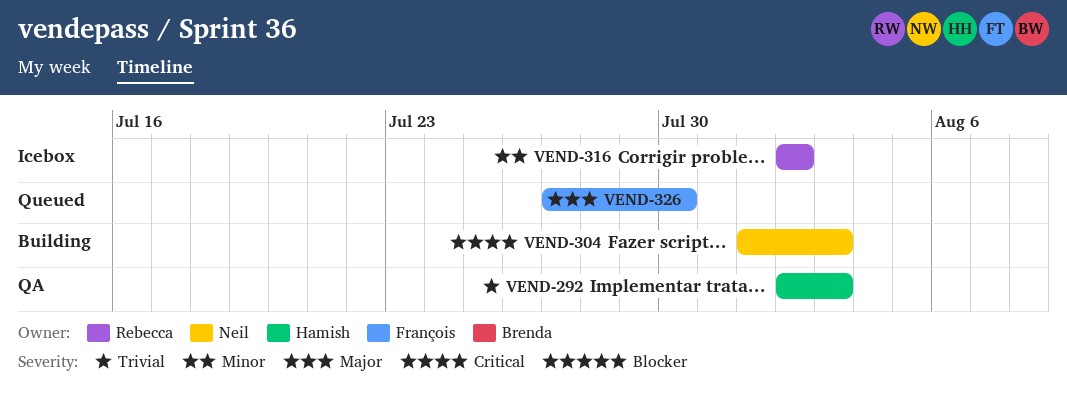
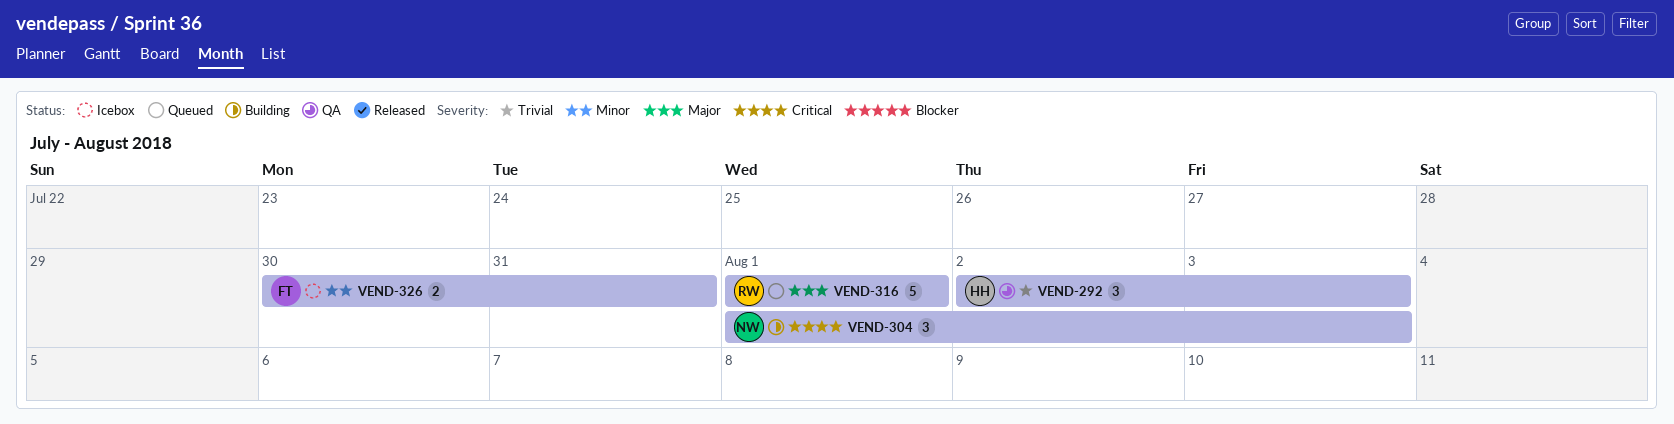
VEND-316, status: Icebox -> Queued
VEND-316, priority: Minor -> Major
VEND-316, start: Aug 2 -> Aug 1
VEND-316, due: Aug 2 -> Aug 1
VEND-326, status: Queued -> Icebox
VEND-326, priority: Major -> Minor
VEND-326, start: Jul 27 -> Jul 30
VEND-326, due: Jul 30 -> Jul 31

